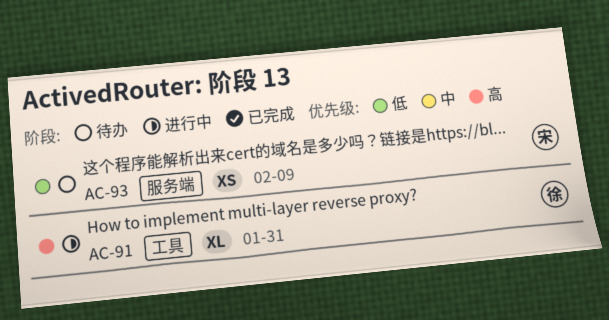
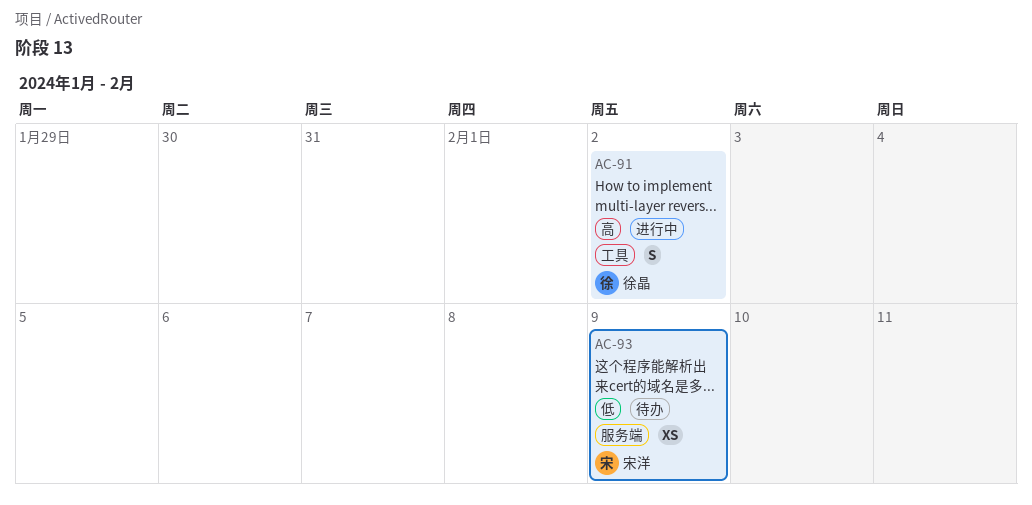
AC-91, estimate: XL -> S
AC-91, due: Jan 31 -> Feb 2

